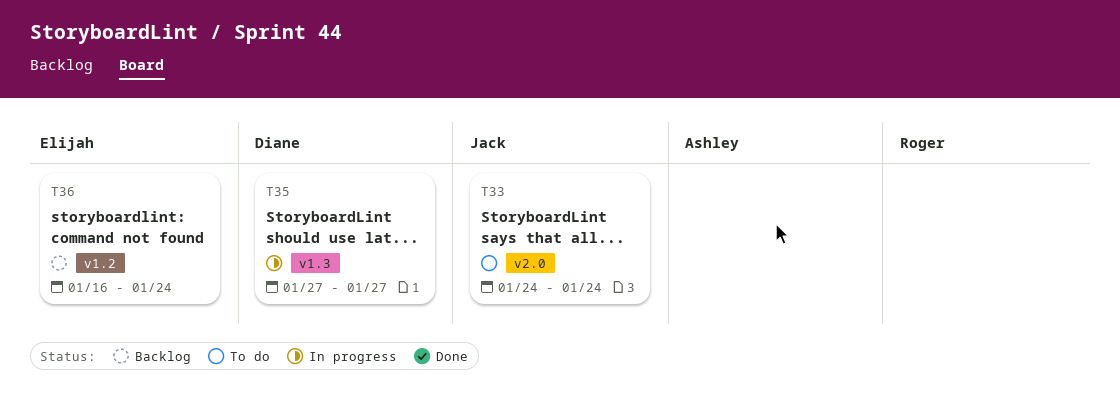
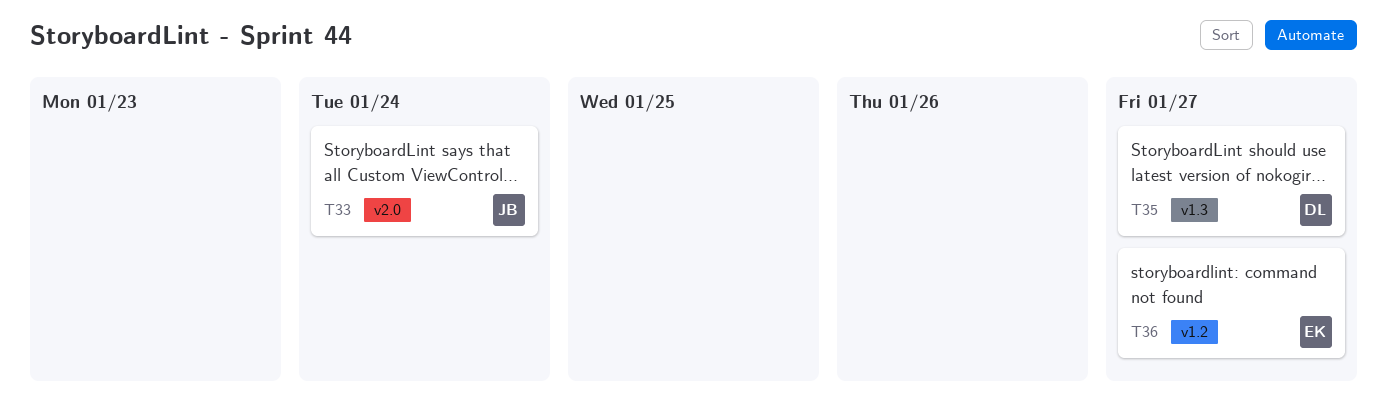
T36, due: Jan 24 -> Jan 27

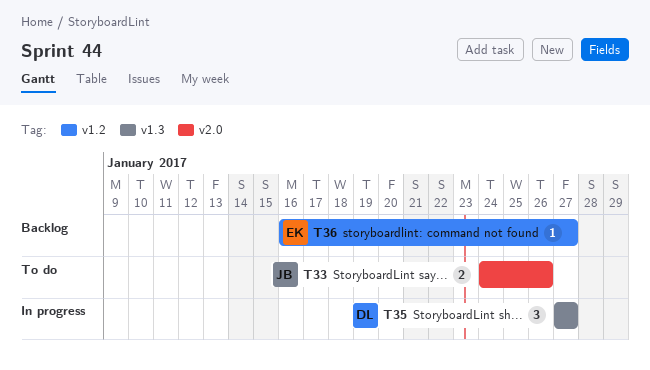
T33, due: Jan 24 -> Jan 26

